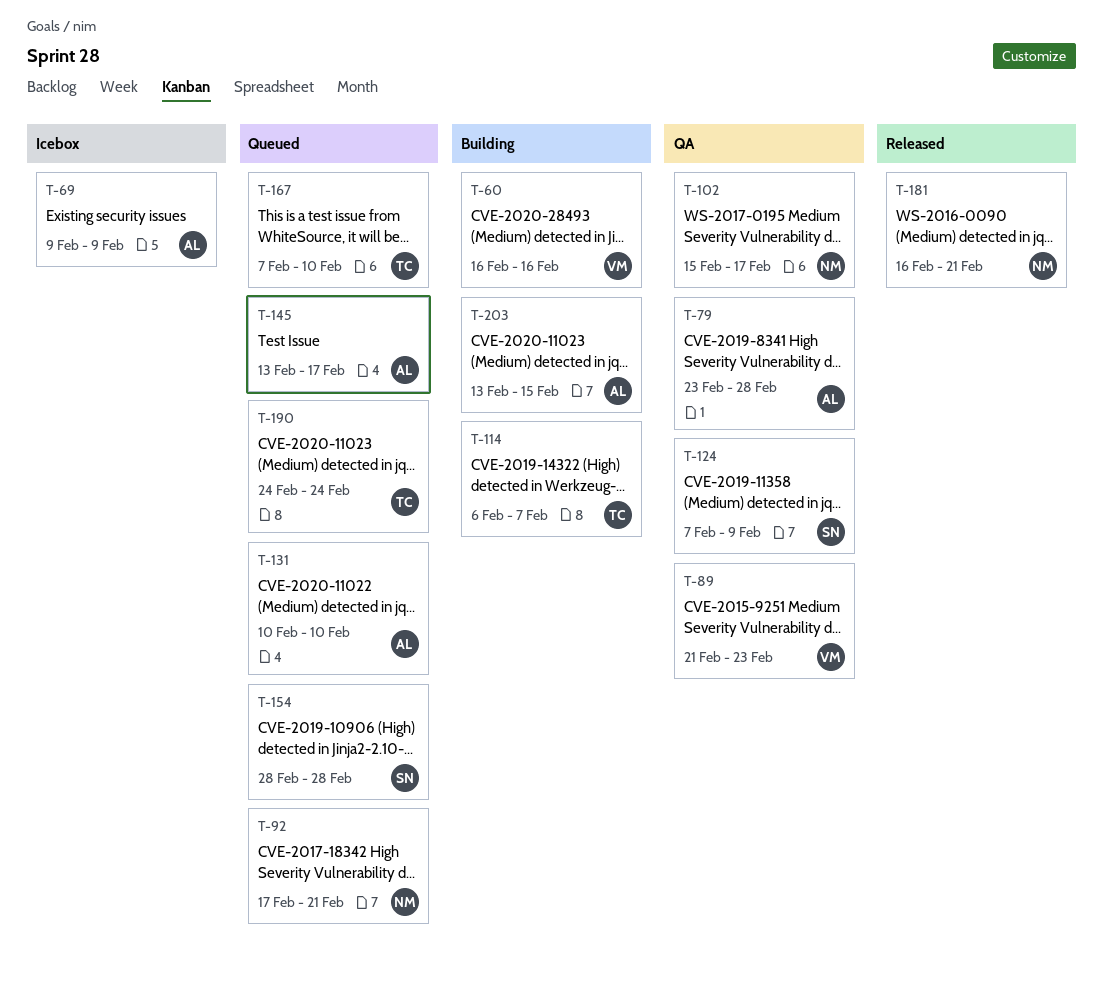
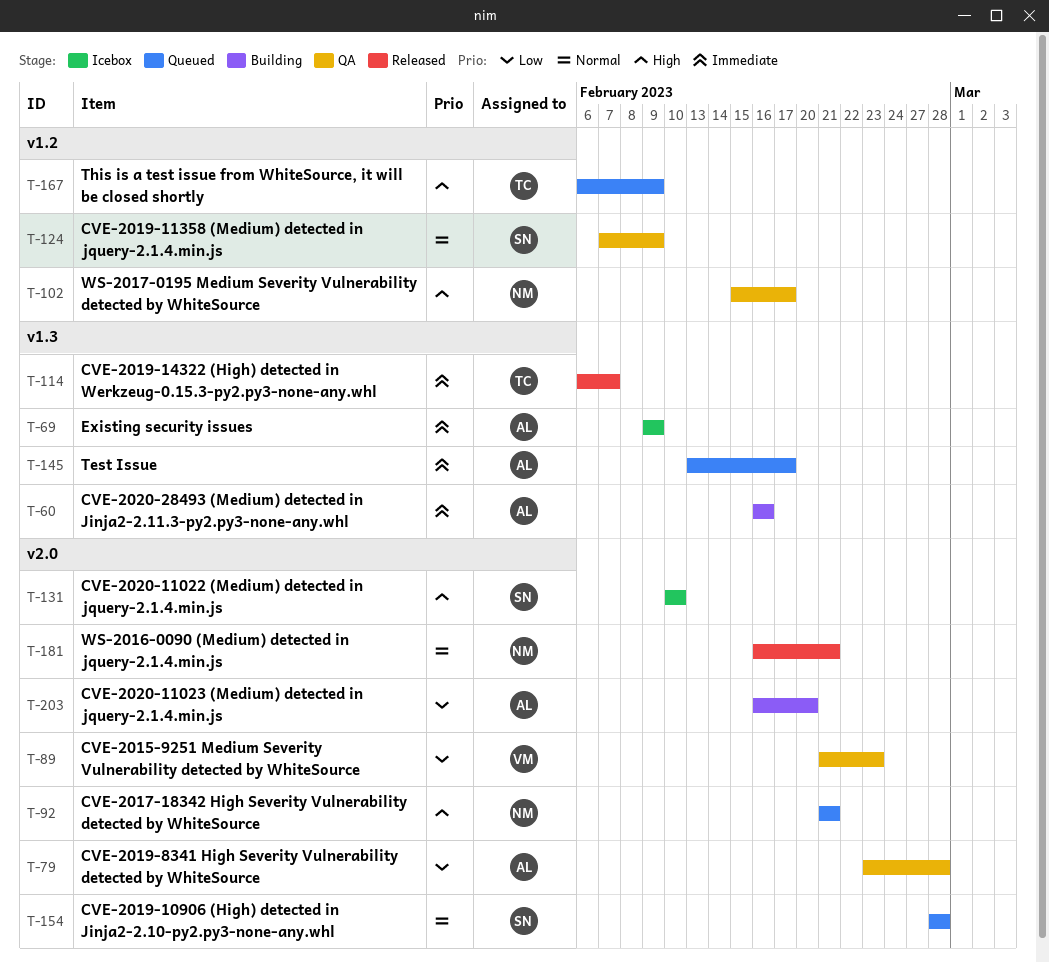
T-60, owner: VM -> AL
T-92, start: Feb 17 -> Feb 21
T-114, status: Building -> Released
T-131, status: Queued -> Icebox
T-131, owner: AL -> SN
T-167, start: Feb 7 -> Feb 6
T-167, due: Feb 10 -> Feb 9
T-190: present -> none
T-203, start: Feb 13 -> Feb 16
T-203, due: Feb 15 -> Feb 20

